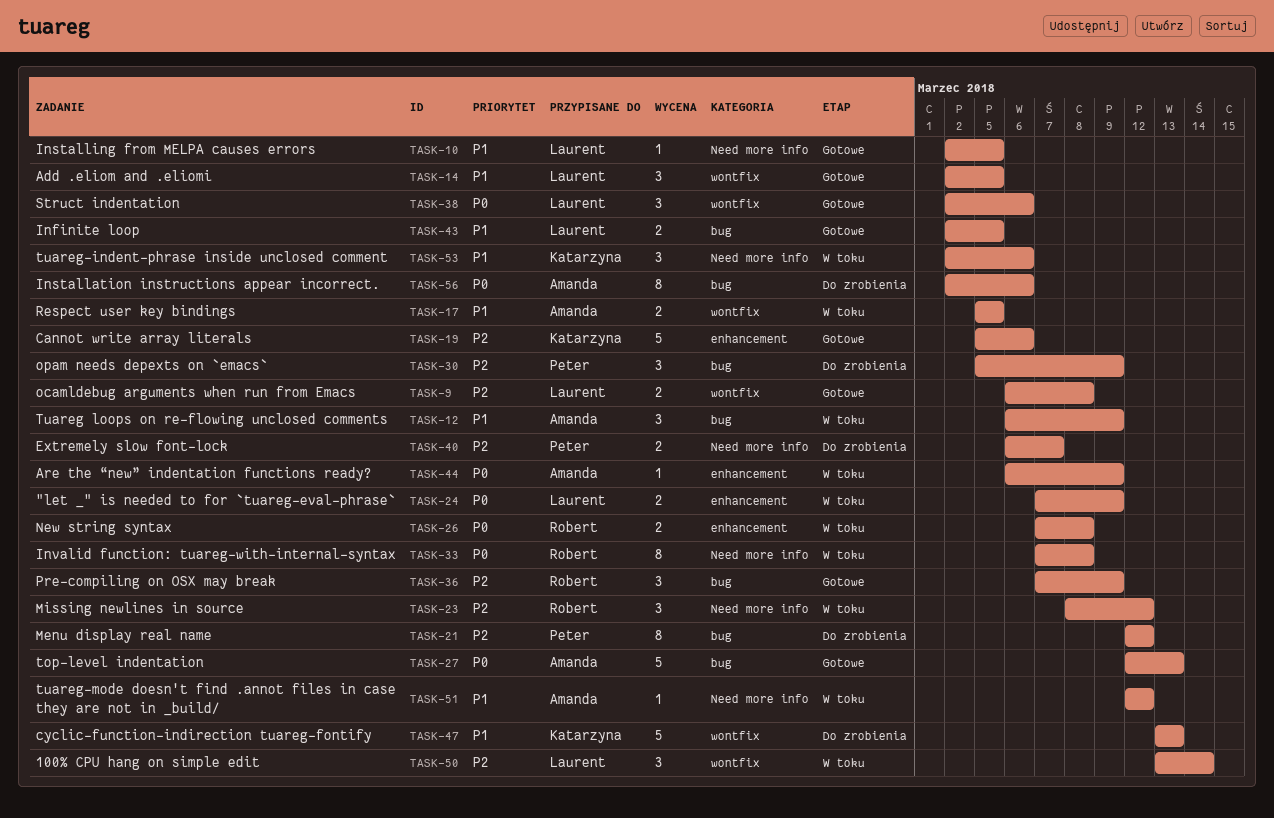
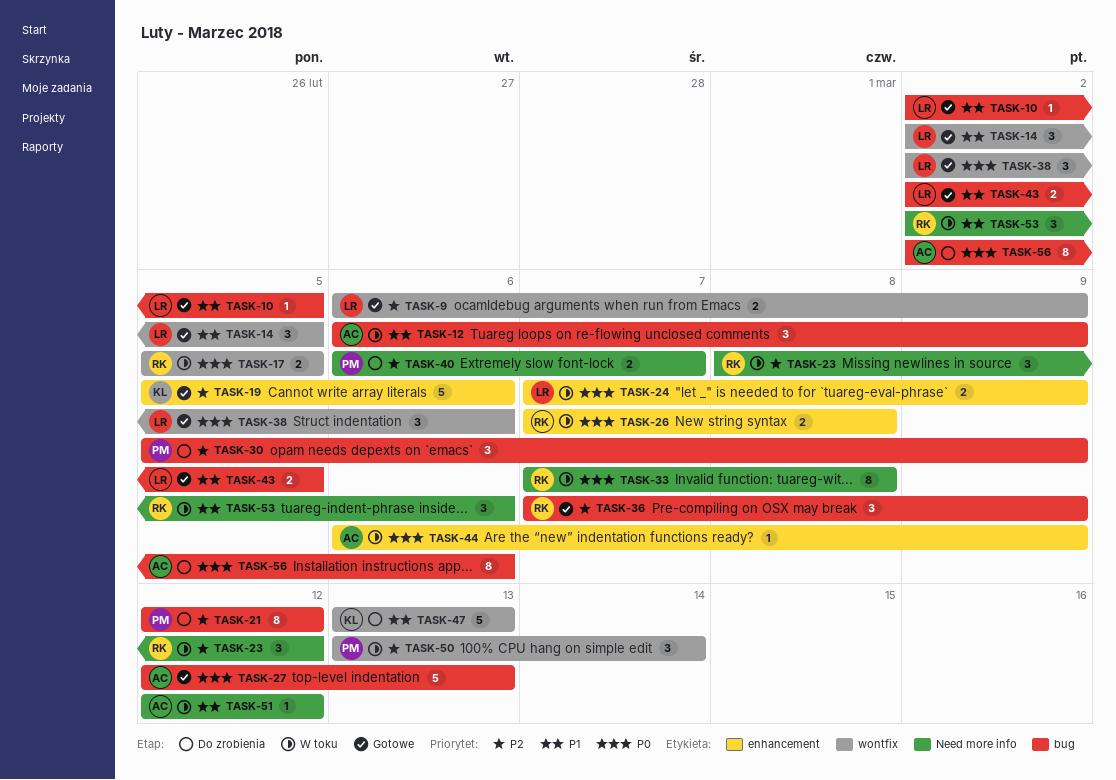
TASK-9, due: Mar 8 -> Mar 9
TASK-10, label: Need more info -> bug
TASK-17, owner: Amanda -> Robert
TASK-17, priority: P1 -> P0
TASK-50, owner: Laurent -> Peter
TASK-53, owner: Katarzyna -> Robert

